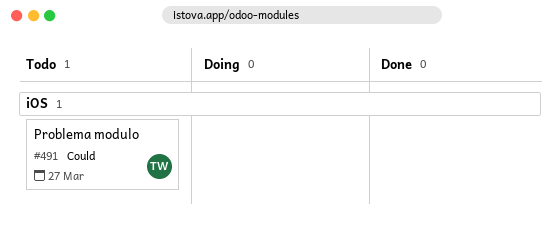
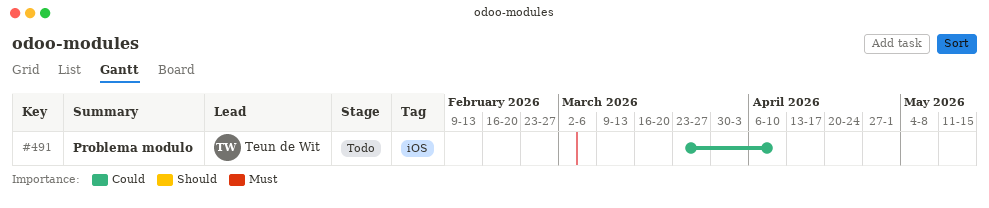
#491, due: Mar 27 -> Apr 10

